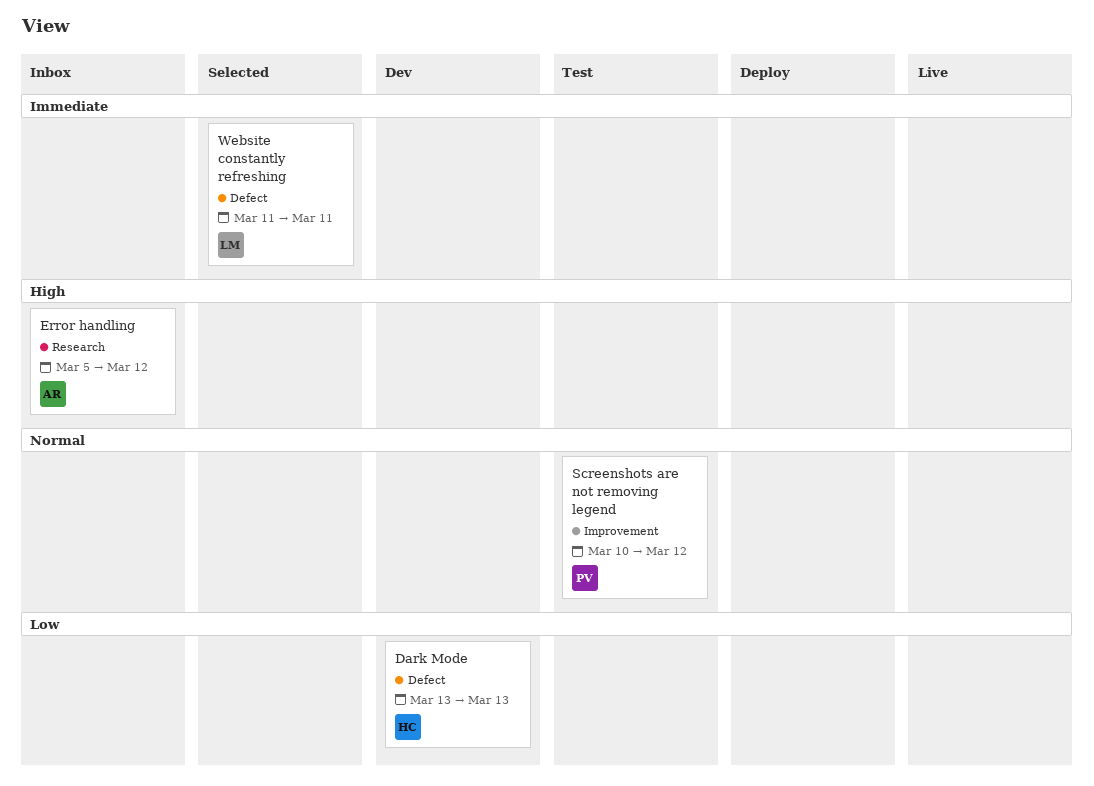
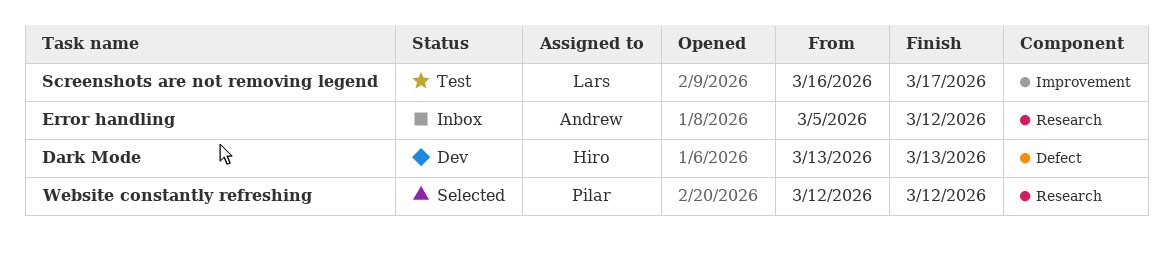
Screenshots are not removing legend, owner: Pilar -> Lars
Screenshots are not removing legend, start: Mar 10 -> Mar 16
Screenshots are not removing legend, due: Mar 12 -> Mar 17
Website constantly refreshing, owner: Lars -> Pilar
Website constantly refreshing, label: Defect -> Research
Website constantly refreshing, start: Mar 11 -> Mar 12
Website constantly refreshing, due: Mar 11 -> Mar 12

